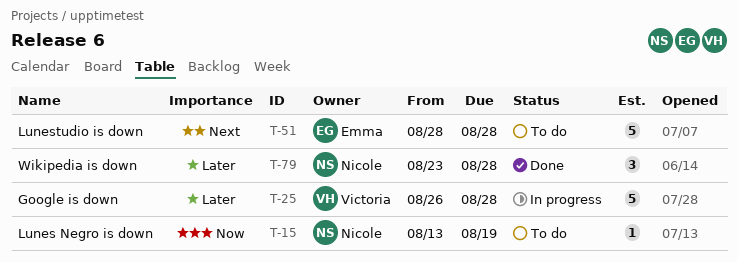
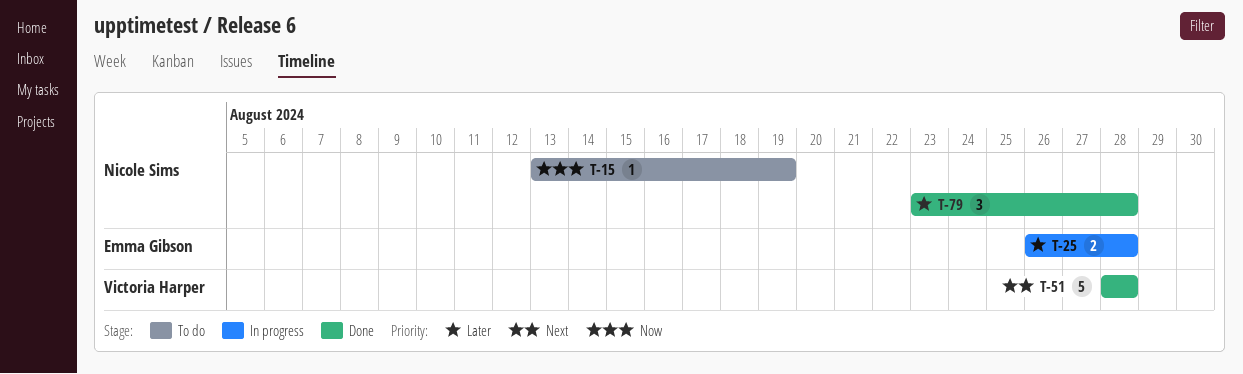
T-25, owner: Victoria Harper -> Emma Gibson
T-25, estimate: 5 -> 2
T-51, status: To do -> Done
T-51, owner: Emma Gibson -> Victoria Harper

